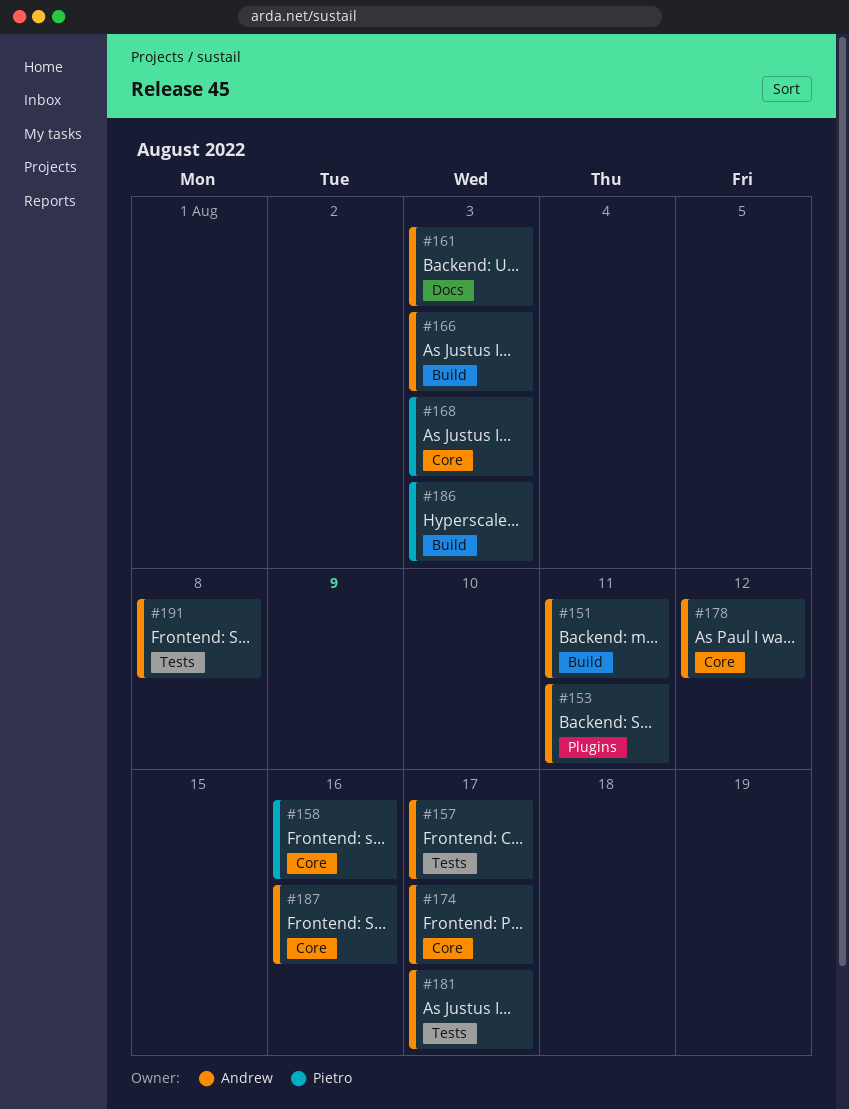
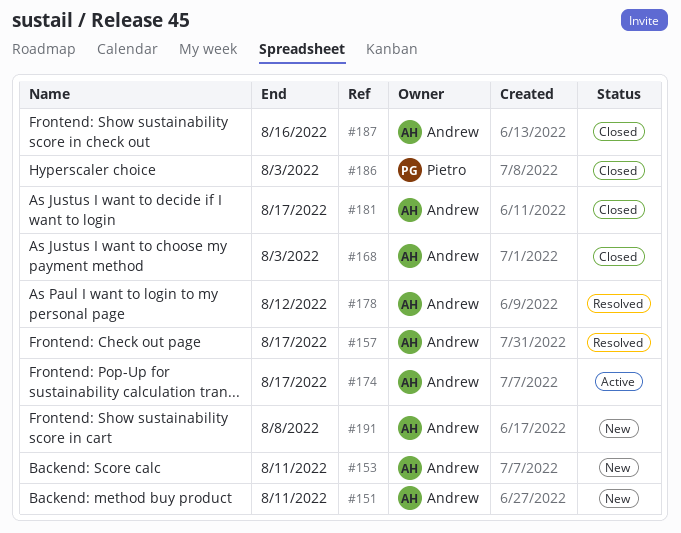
#158: present -> none
#161: present -> none
#166: present -> none
#168, owner: Pietro -> Andrew

